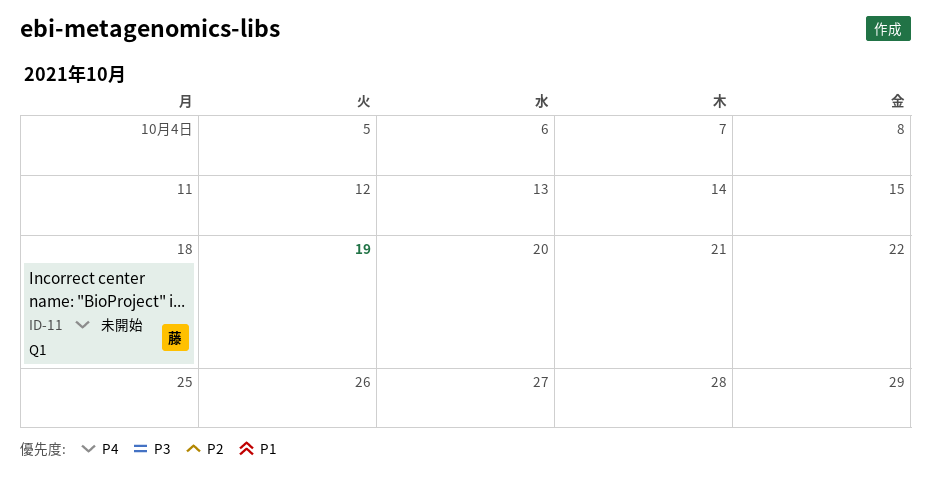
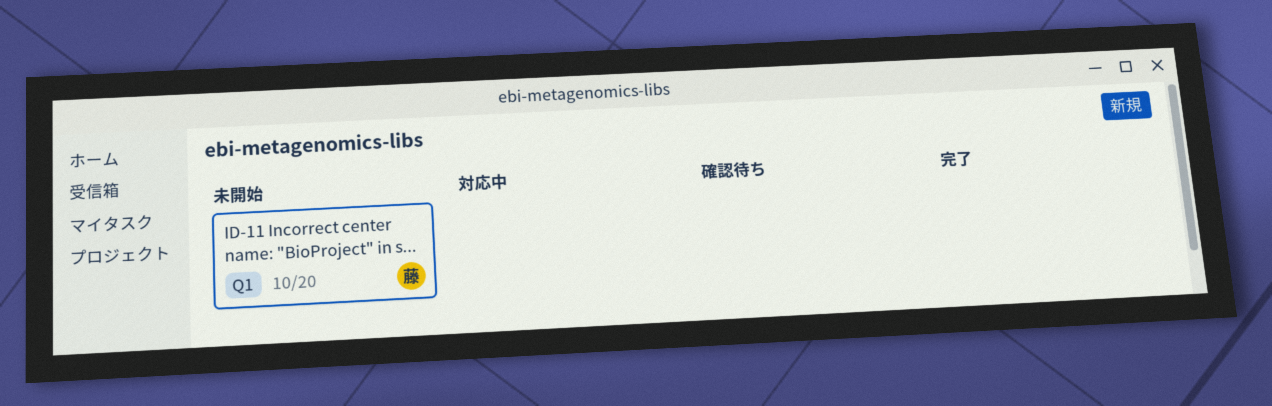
ID-11, due: Oct 18 -> Oct 20

